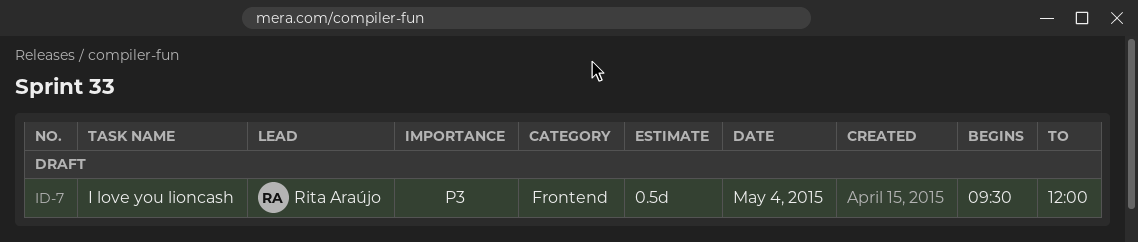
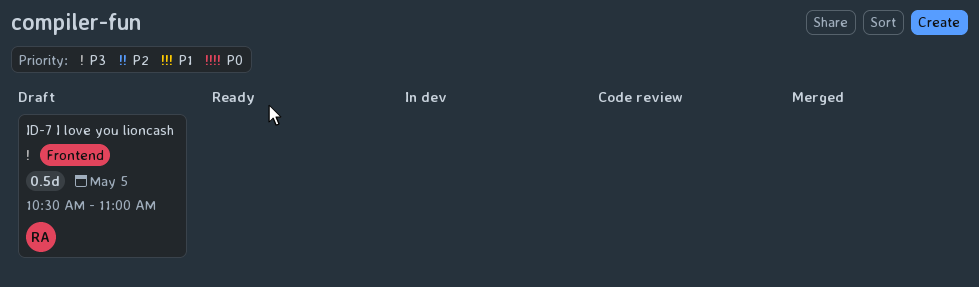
ID-7, day: May 4 -> May 5
ID-7, begins: 09:30 -> 10:30
ID-7, ends: 12:00 -> 11:00

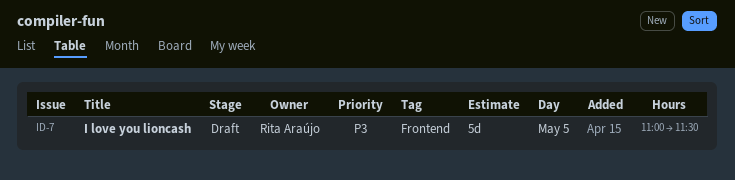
ID-7, estimate: 0.5d -> 5d
ID-7, begins: 10:30 -> 11:00
ID-7, ends: 11:00 -> 11:30

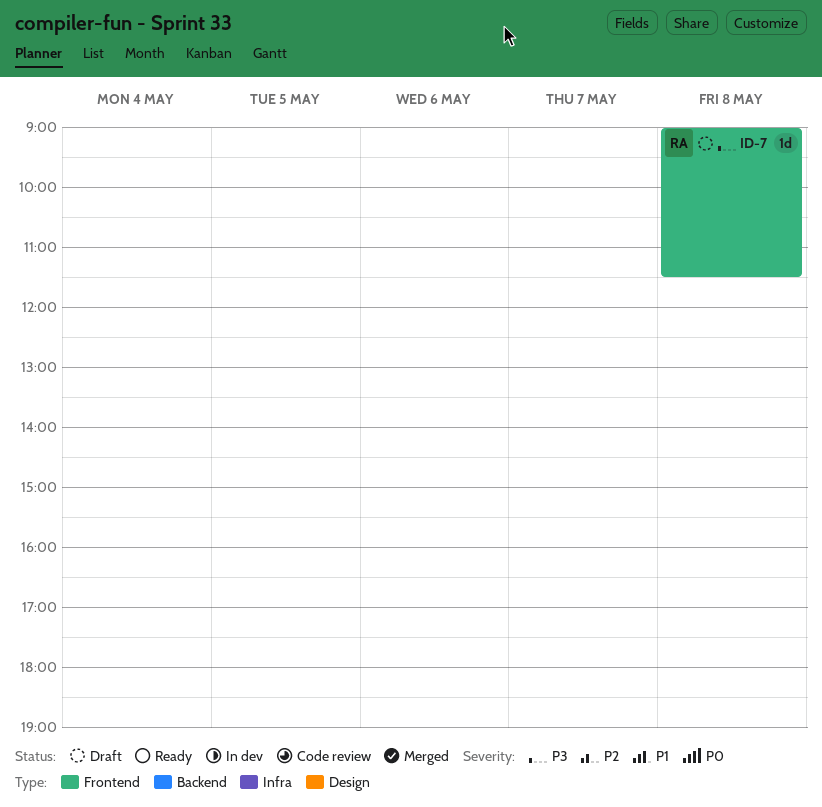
ID-7, estimate: 5d -> 1d
ID-7, day: May 5 -> May 8
ID-7, begins: 11:00 -> 09:00

